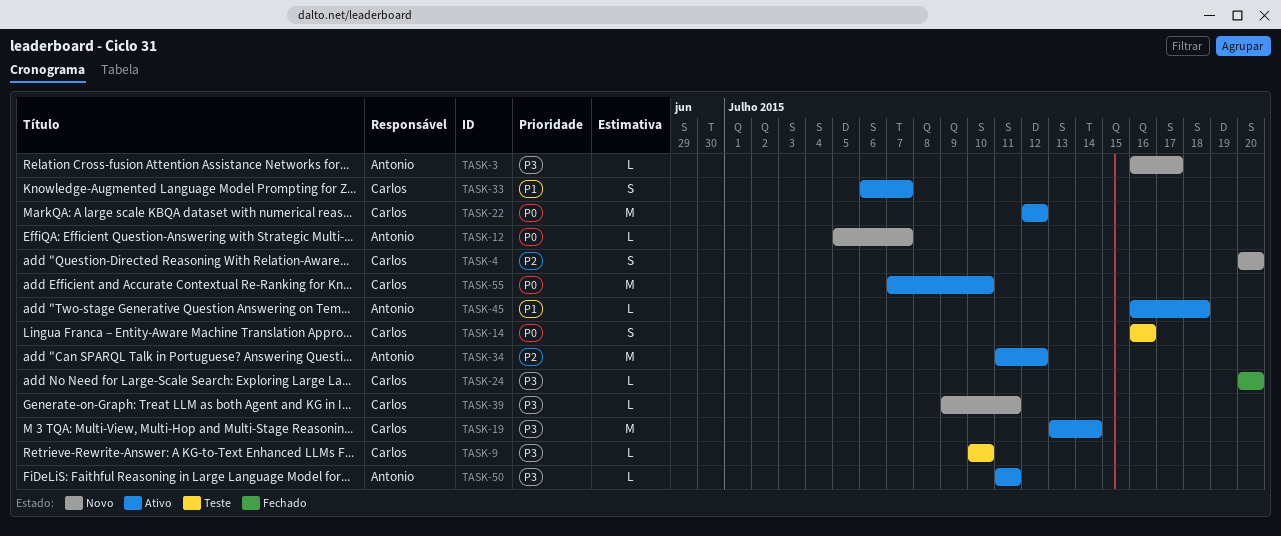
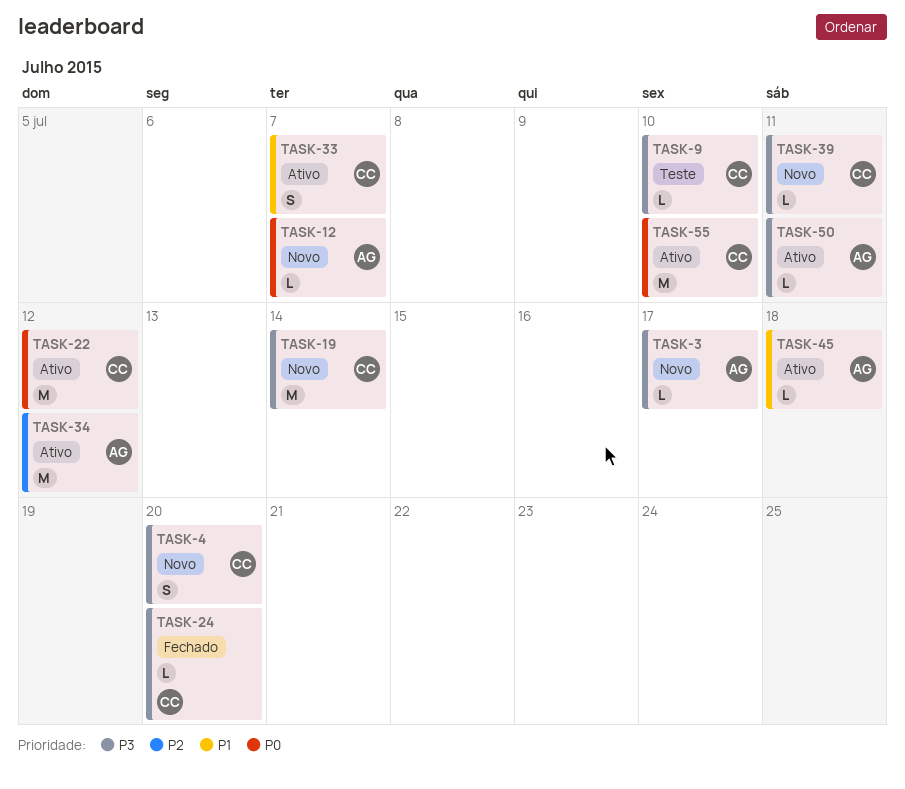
TASK-4, priority: P2 -> P3
TASK-14: present -> none
TASK-19, status: Ativo -> Novo

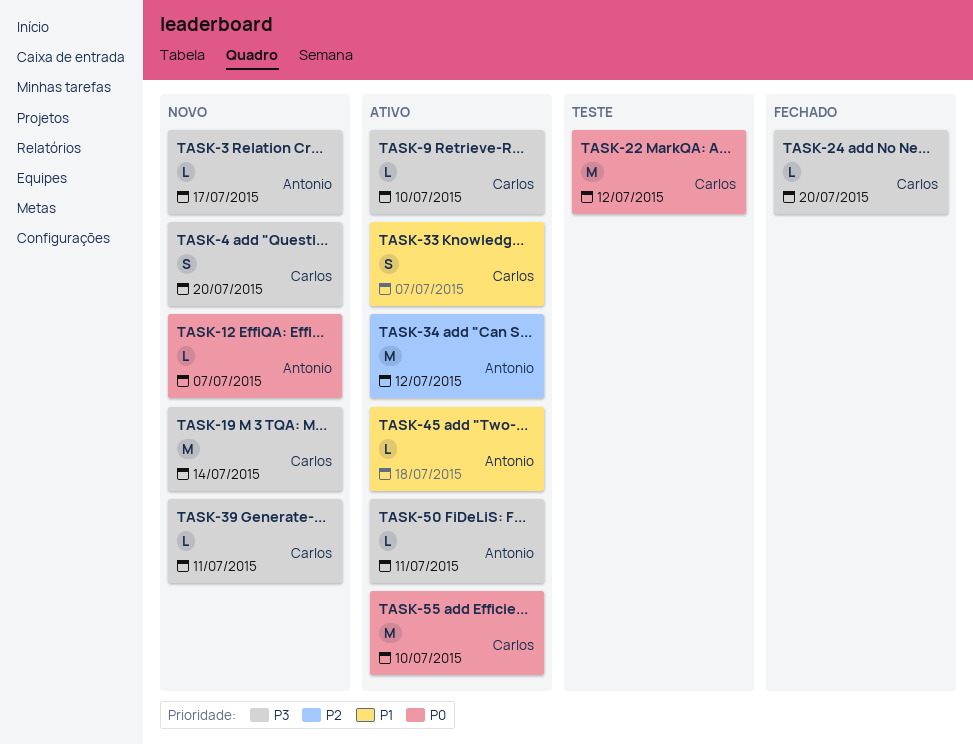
TASK-9, status: Teste -> Ativo
TASK-22, status: Ativo -> Teste

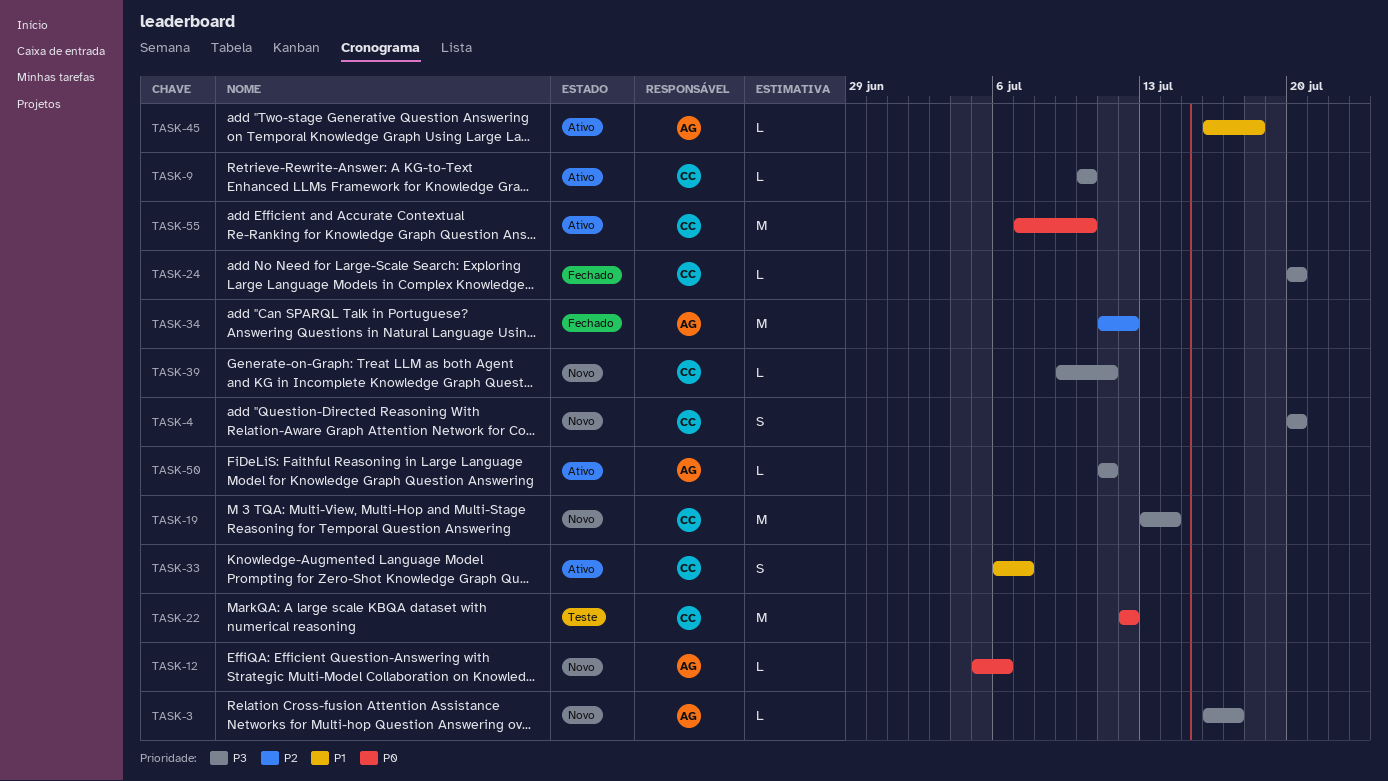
TASK-12, due: Jul 7 -> Jul 6
TASK-34, status: Ativo -> Fechado

